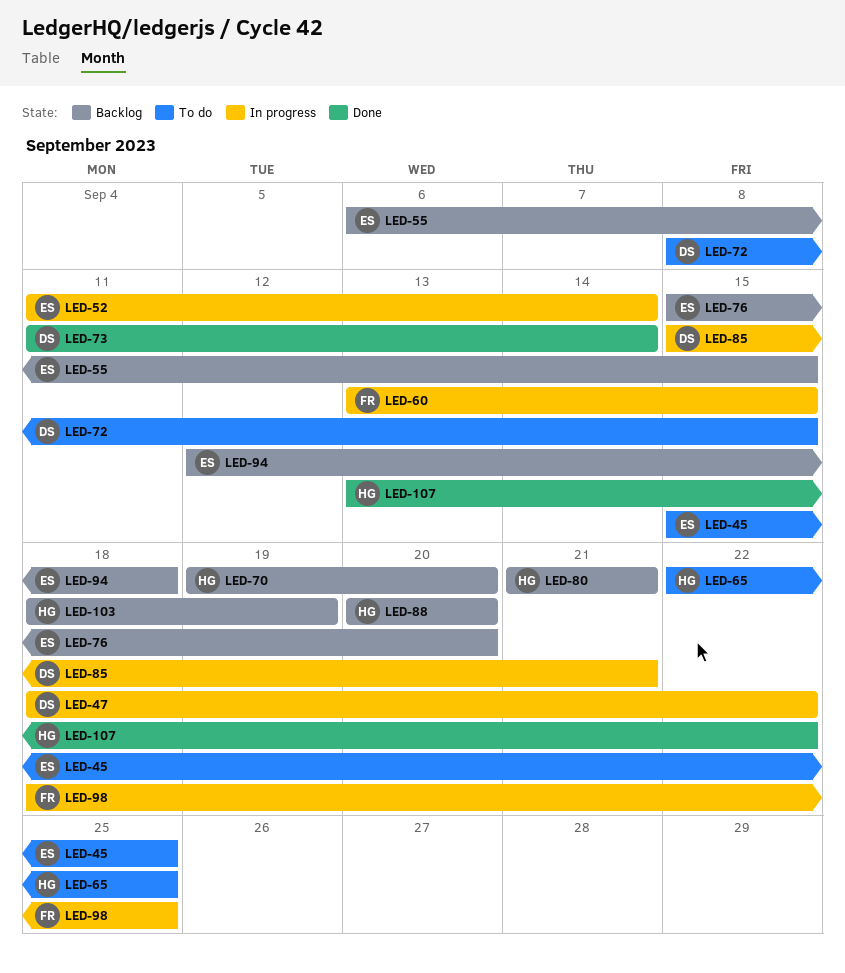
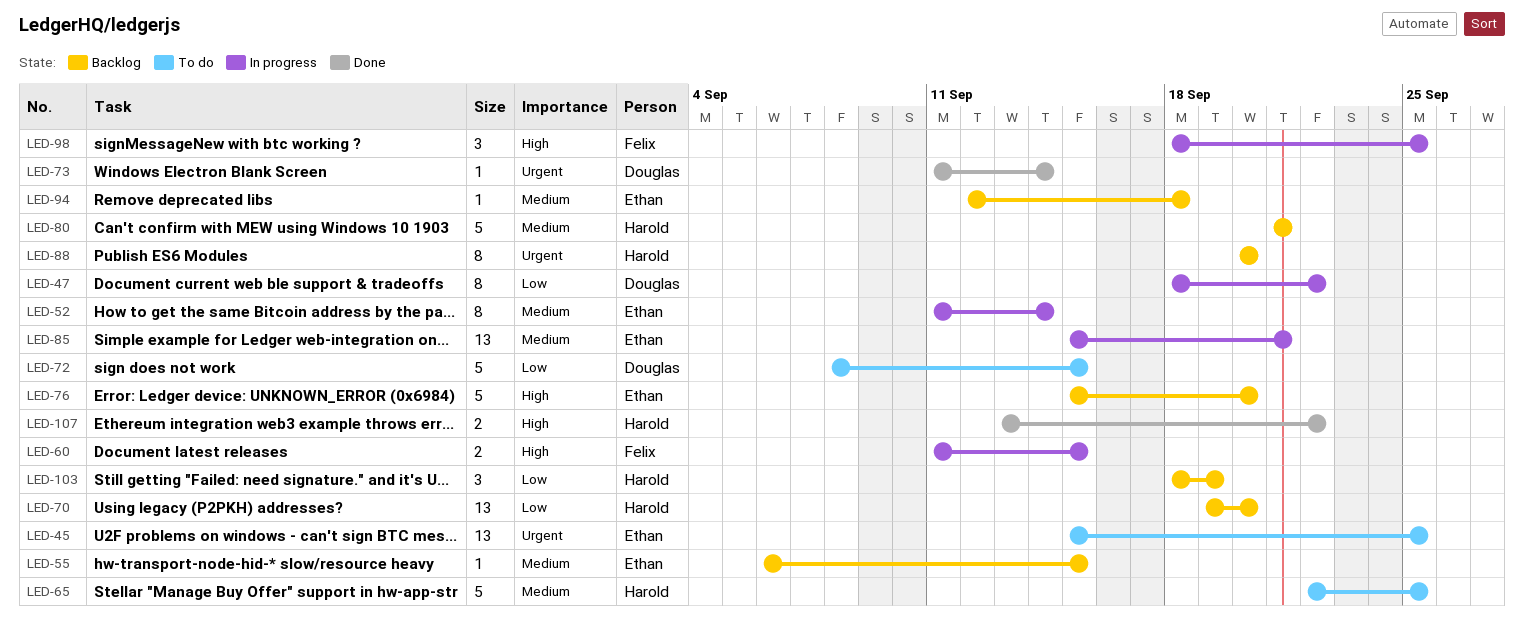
LED-60, start: Sep 13 -> Sep 11
LED-85, owner: Douglas -> Ethan

